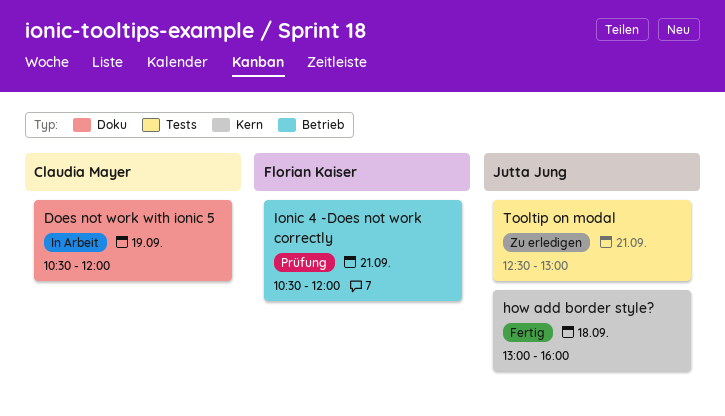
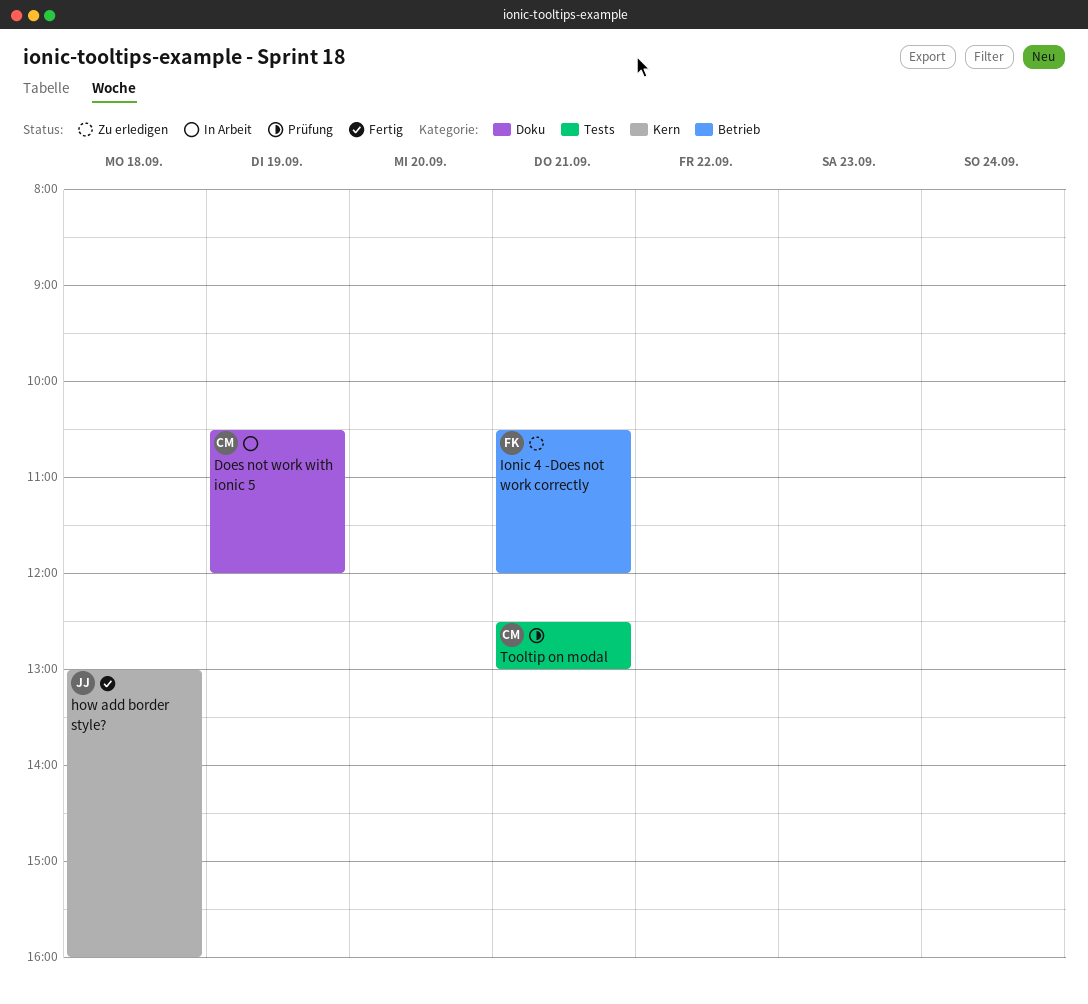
Ionic 4 -Does not work correctly, status: Prüfung -> Zu erledigen
Tooltip on modal, status: Zu erledigen -> Prüfung
Tooltip on modal, owner: Jutta Jung -> Claudia Mayer

